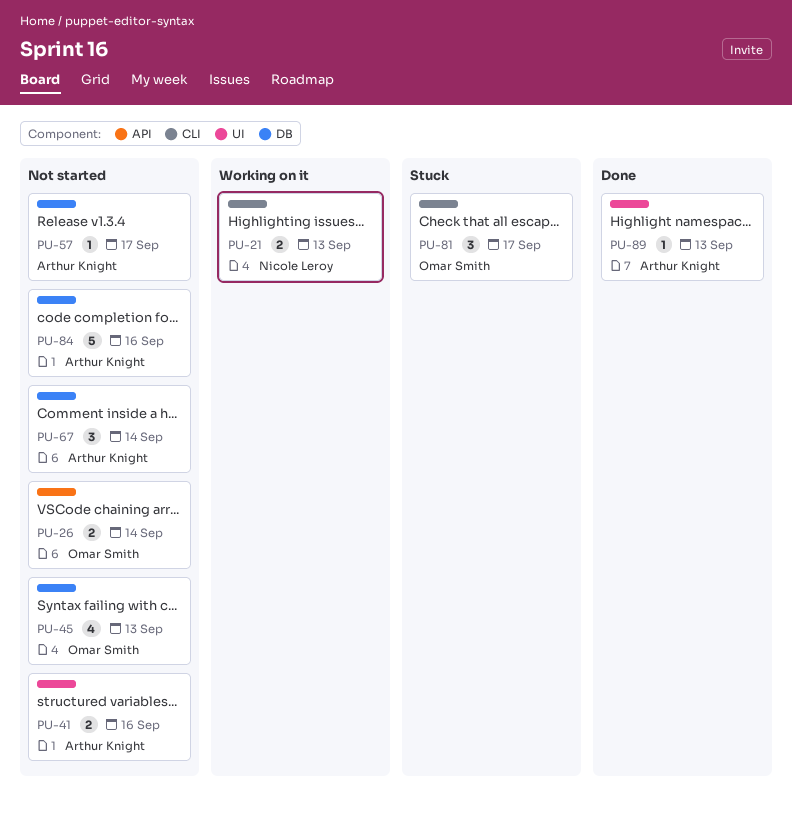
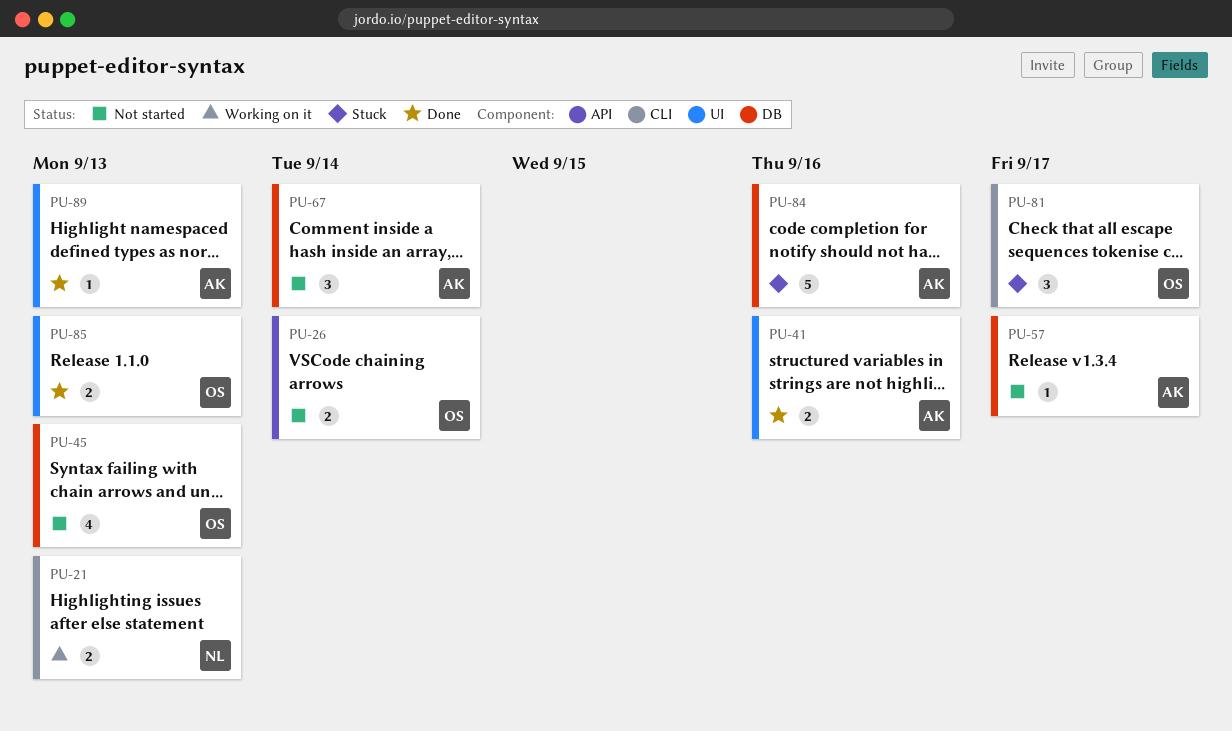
PU-41, status: Not started -> Done
PU-84, status: Not started -> Stuck
PU-85: none -> present

